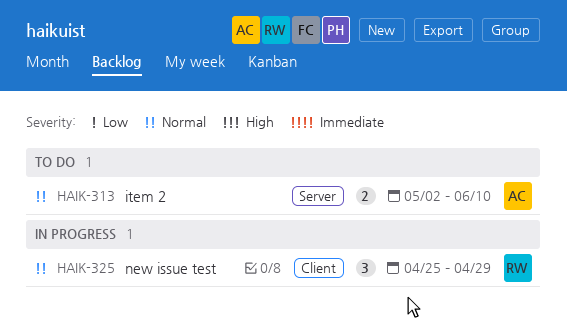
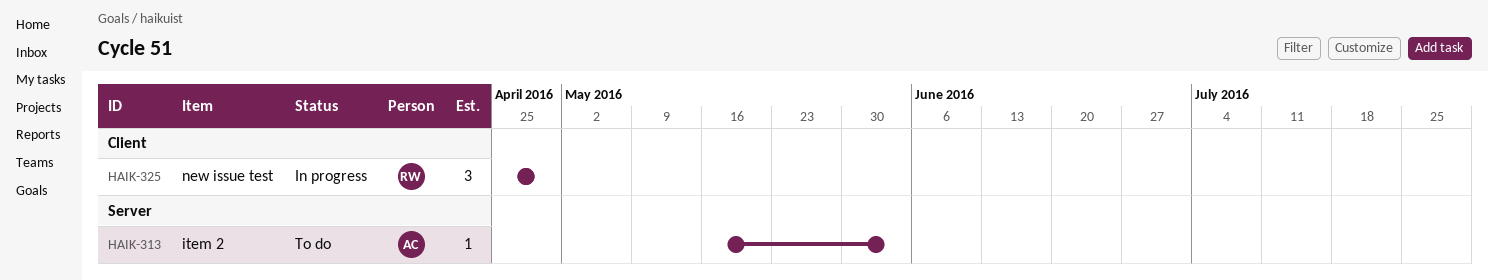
HAIK-313, estimate: 2 -> 1
HAIK-313, start: May 2 -> May 16
HAIK-313, due: Jun 10 -> Jun 3

